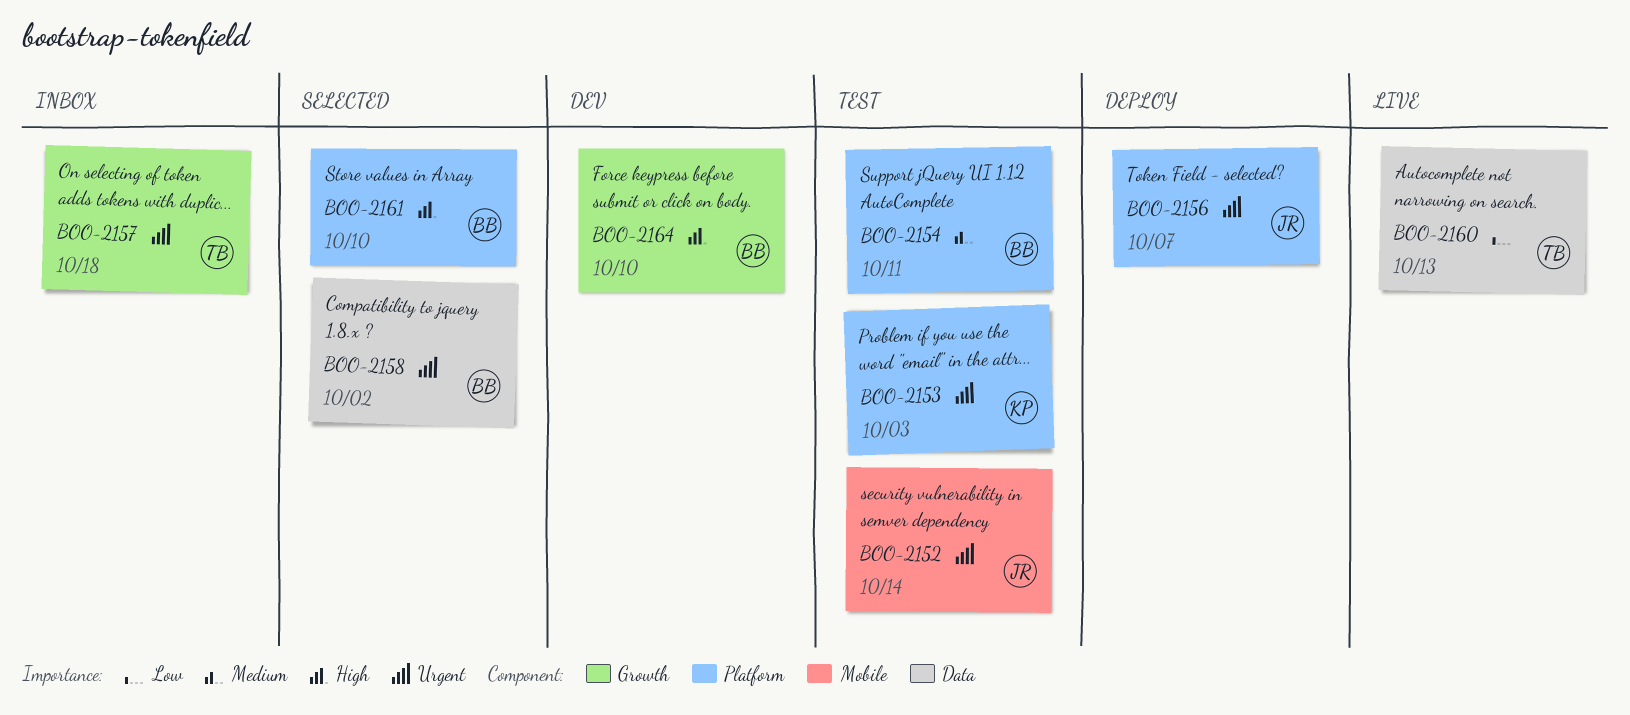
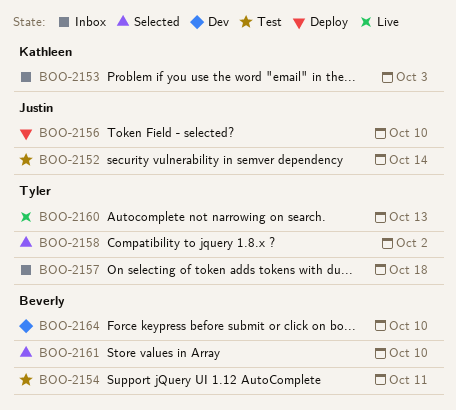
BOO-2153, status: Test -> Inbox
BOO-2156, due: Oct 7 -> Oct 10
BOO-2158, owner: Beverly -> Tyler

